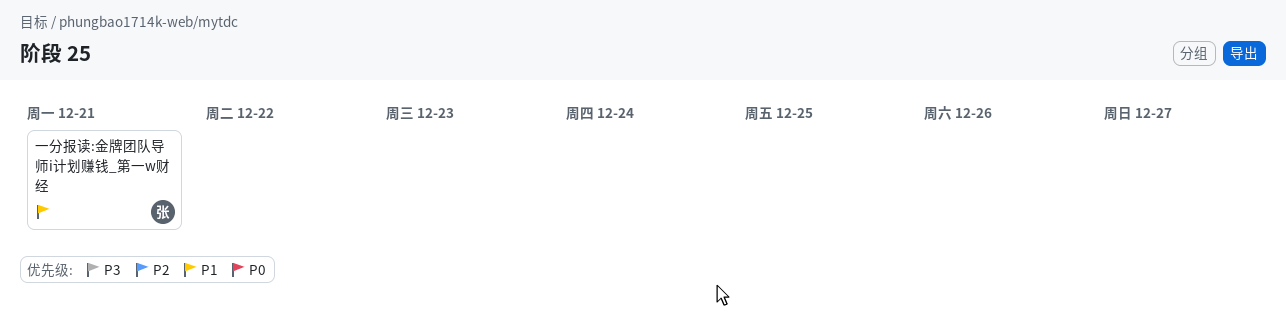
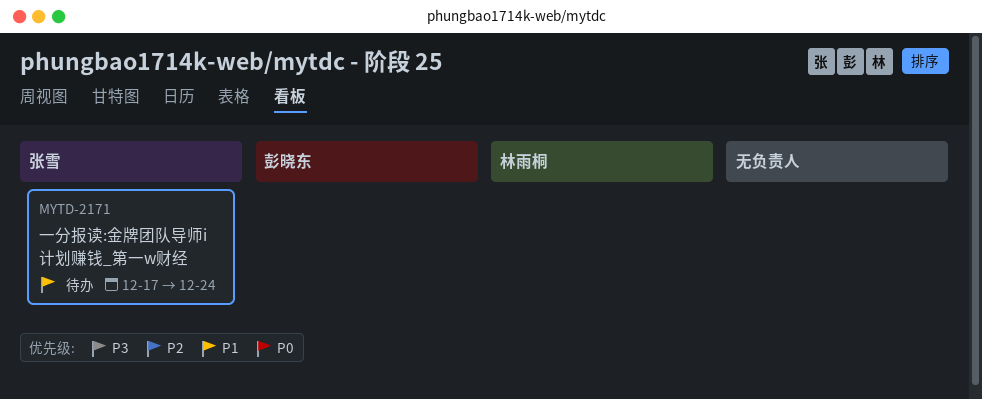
一分报读:金牌团队导师i计划赚钱_第一w财经, due: Dec 21 -> Dec 24

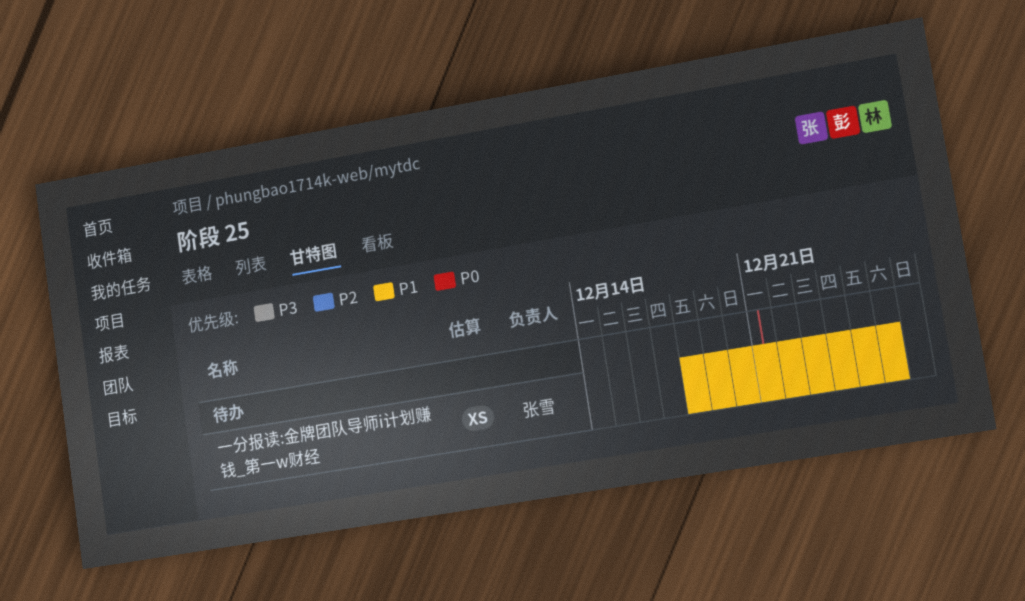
一分报读:金牌团队导师i计划赚钱_第一w财经, start: Dec 17 -> Dec 18
一分报读:金牌团队导师i计划赚钱_第一w财经, due: Dec 24 -> Dec 26

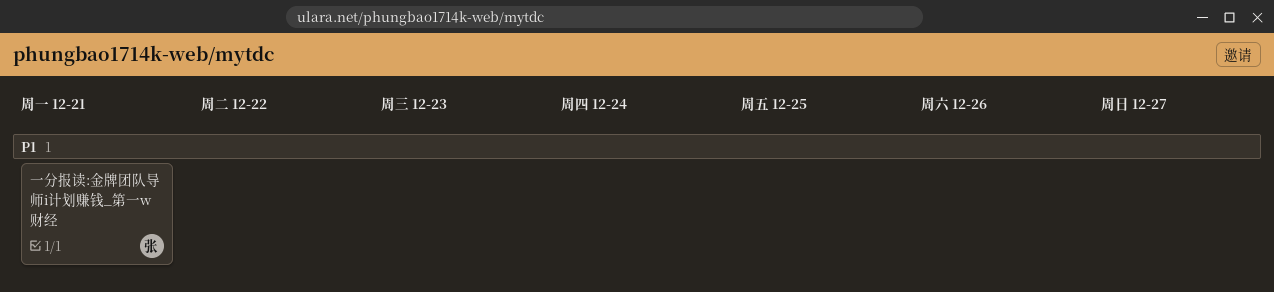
一分报读:金牌团队导师i计划赚钱_第一w财经, due: Dec 26 -> Dec 21

